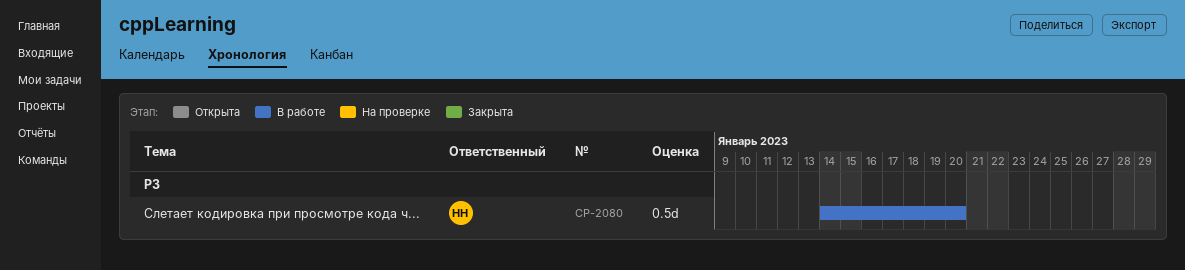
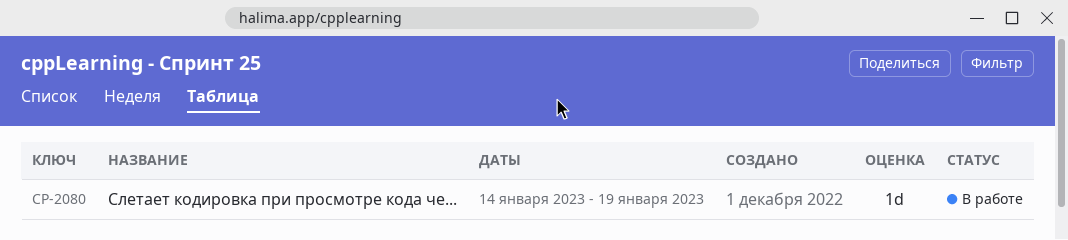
CP-2080, estimate: 0.5d -> 1d
CP-2080, due: Jan 20 -> Jan 19

